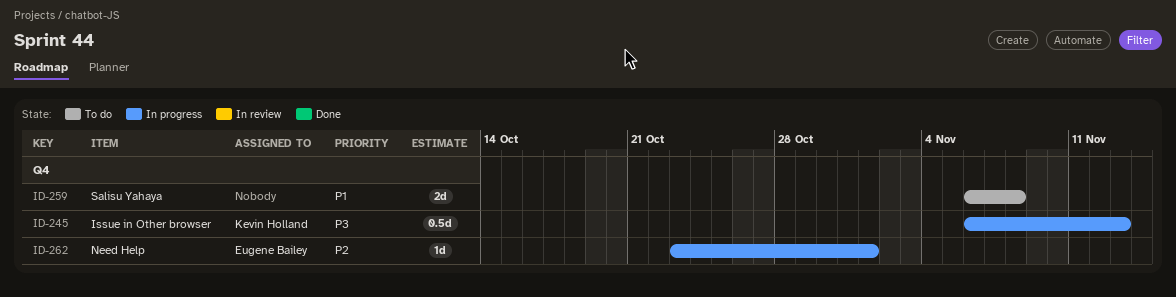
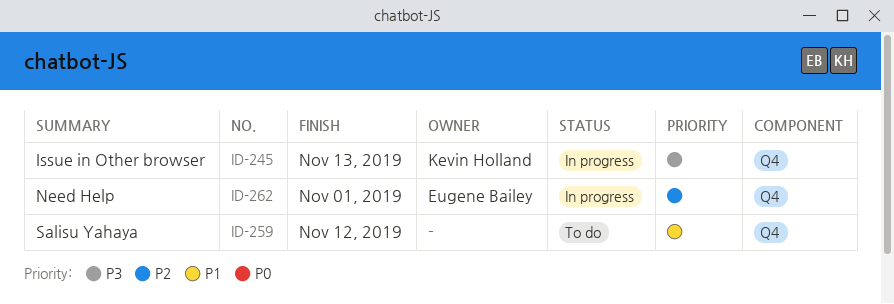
ID-259, due: Nov 8 -> Nov 12

